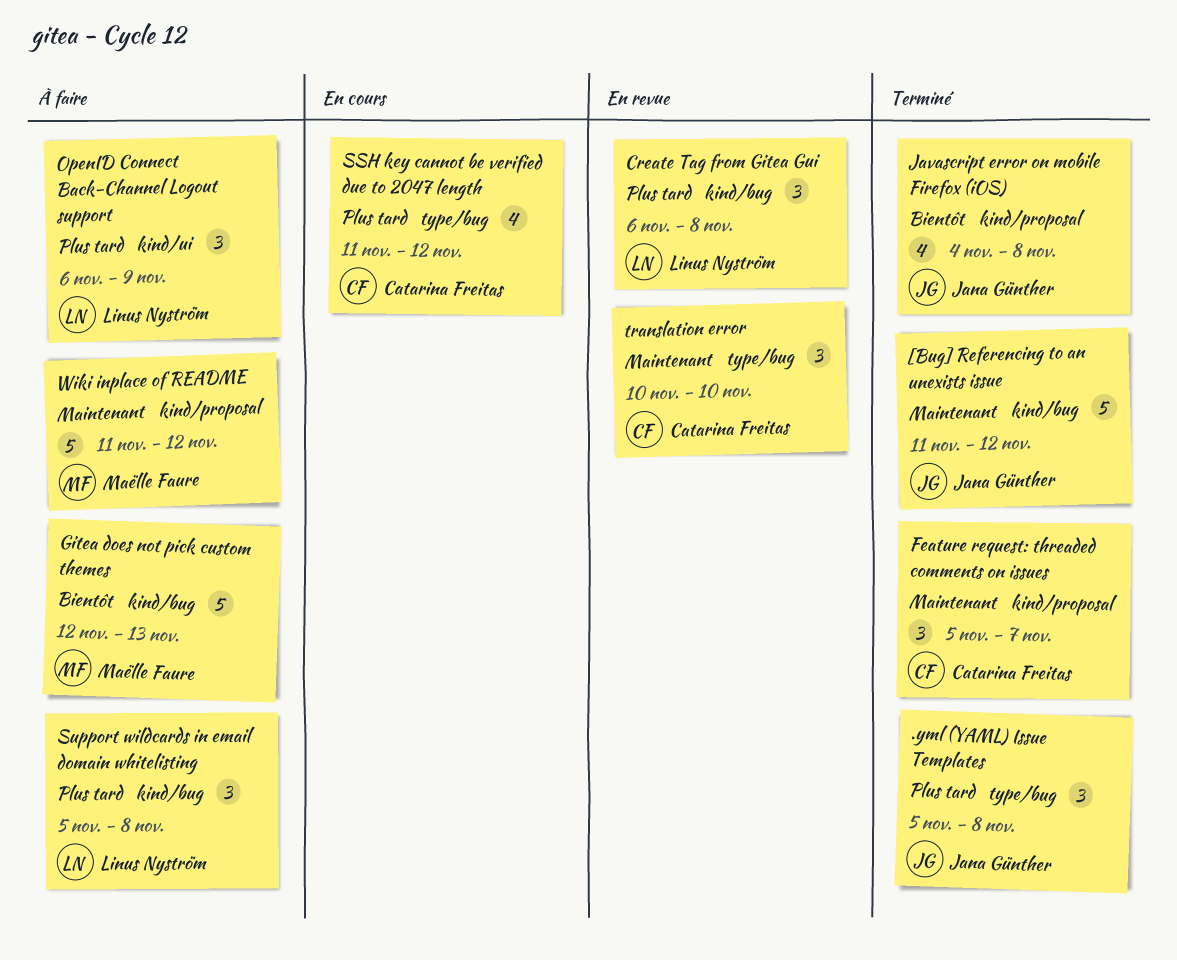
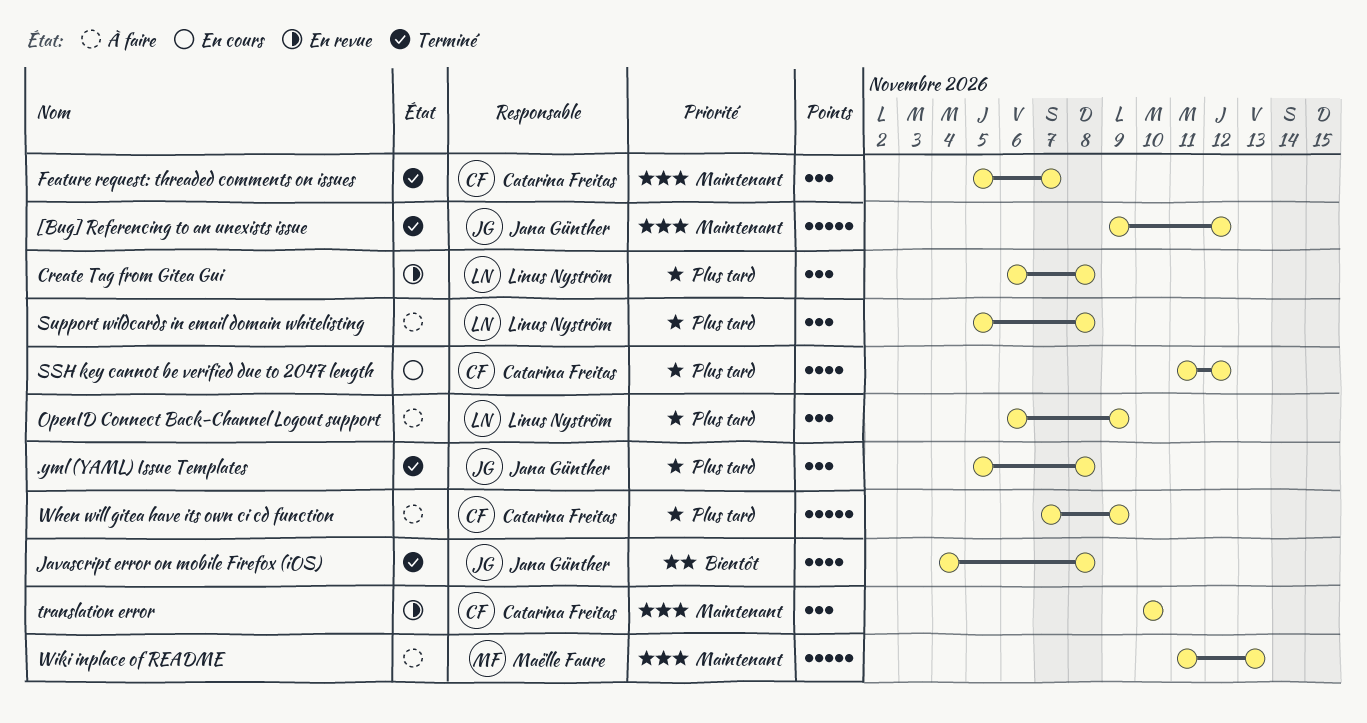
[Bug] Referencing to an unexists issue, start: Nov 11 -> Nov 9
Gitea does not pick custom themes: present -> none
When will gitea have its own ci cd function: none -> present
Wiki inplace of README, due: Nov 12 -> Nov 13

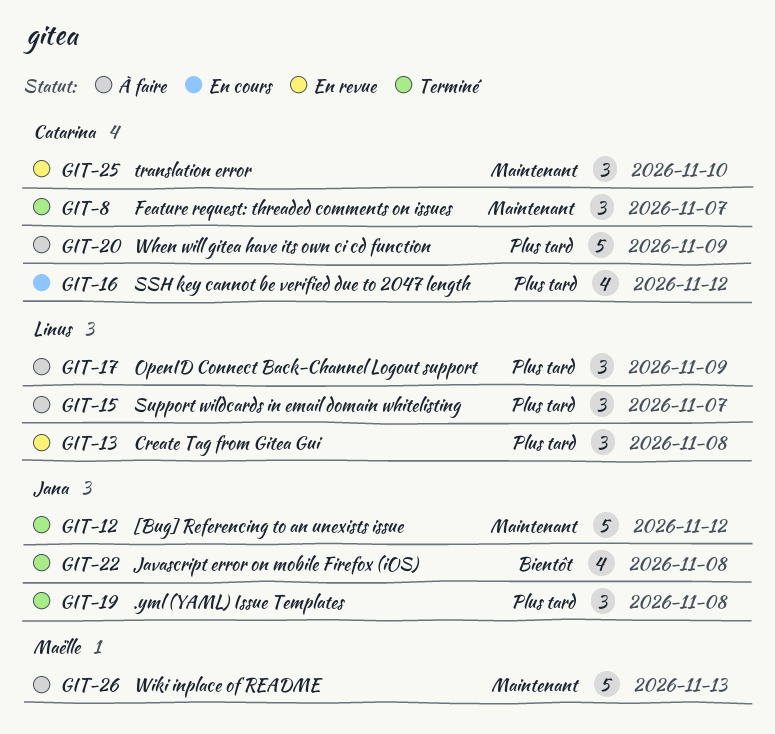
Support wildcards in email domain whitelisting, due: Nov 8 -> Nov 7

